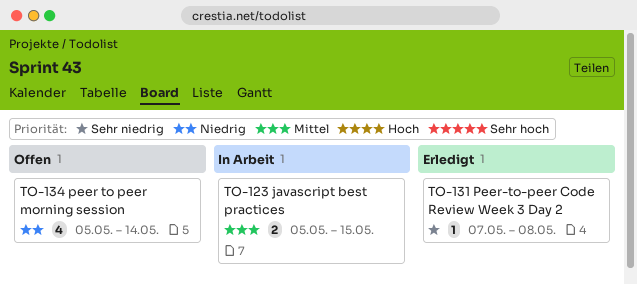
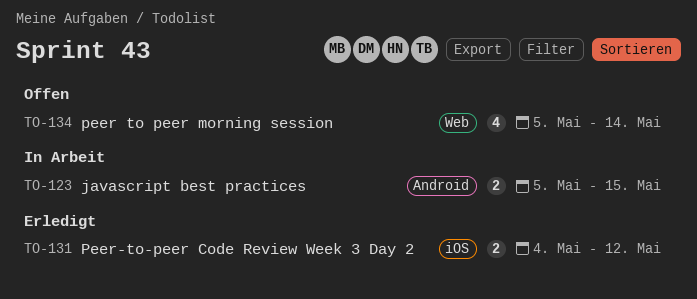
TO-131, estimate: 1 -> 2
TO-131, start: May 7 -> May 4
TO-131, due: May 8 -> May 12

